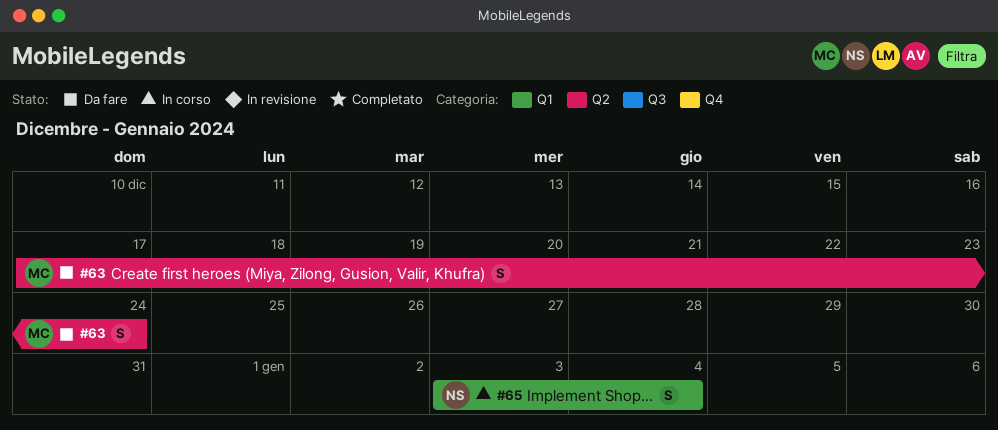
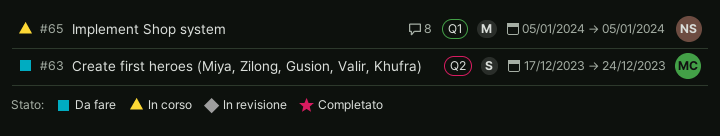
#65, estimate: S -> M
#65, start: Jan 3 -> Jan 5
#65, due: Jan 4 -> Jan 5

